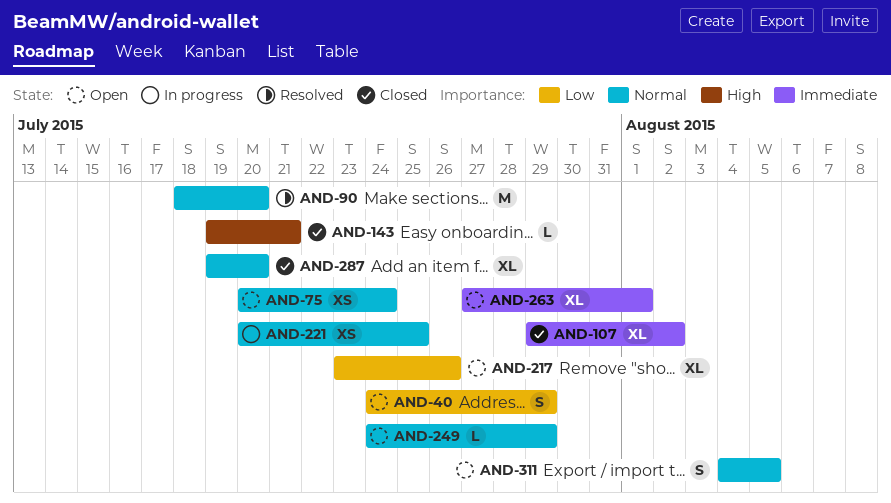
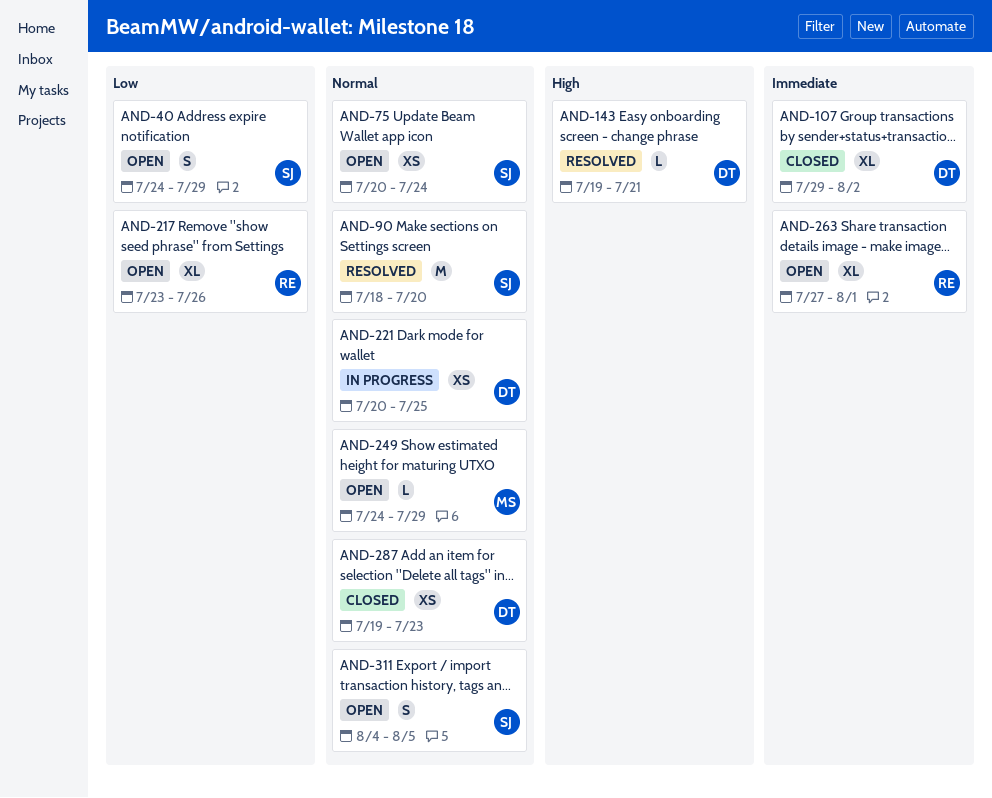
AND-143, status: Closed -> Resolved
AND-287, estimate: XL -> XS
AND-287, due: Jul 20 -> Jul 23

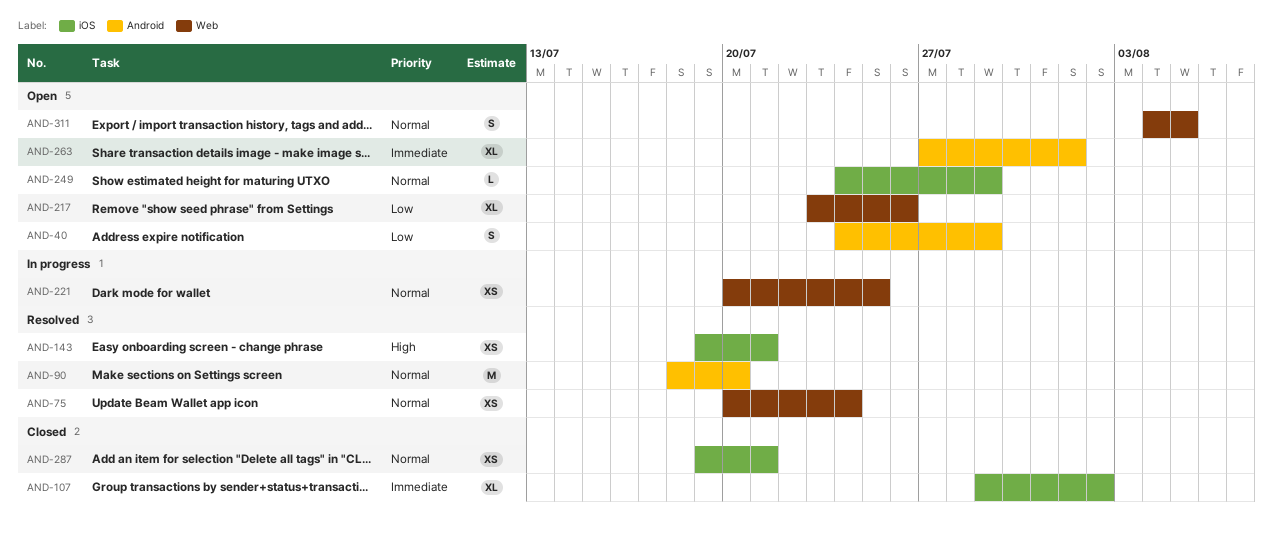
AND-75, status: Open -> Resolved
AND-143, estimate: L -> XS
AND-287, due: Jul 23 -> Jul 21

